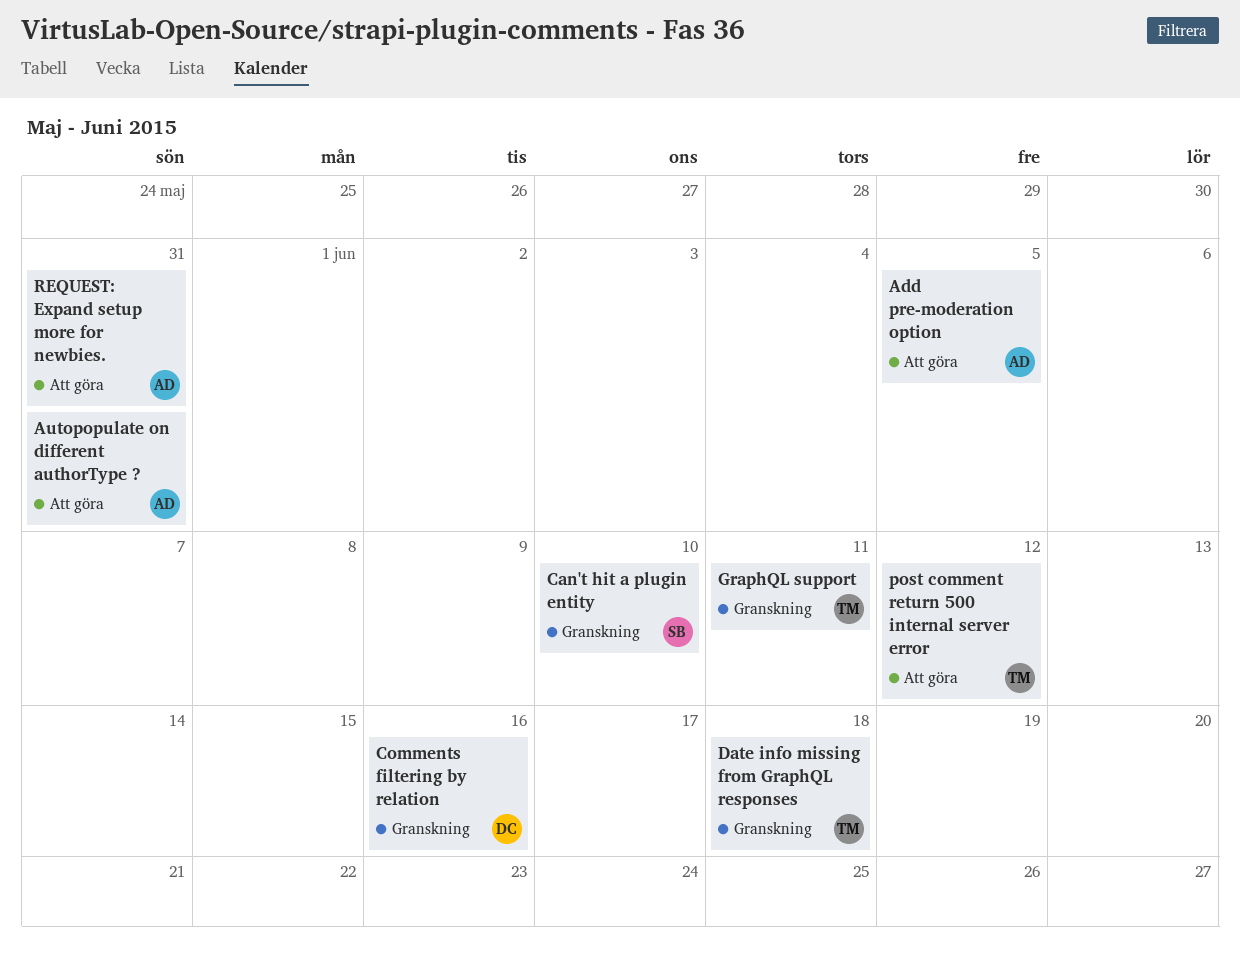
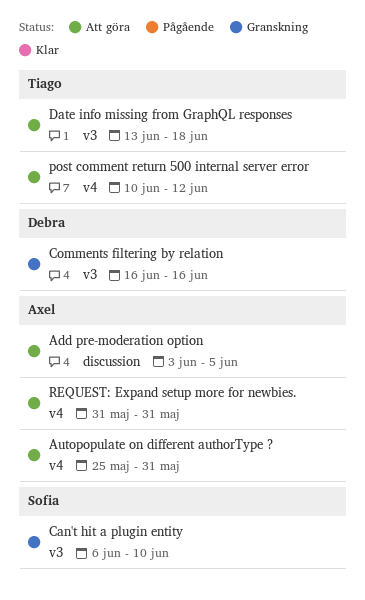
Date info missing from GraphQL responses, status: Granskning -> Att göra
GraphQL support: present -> none

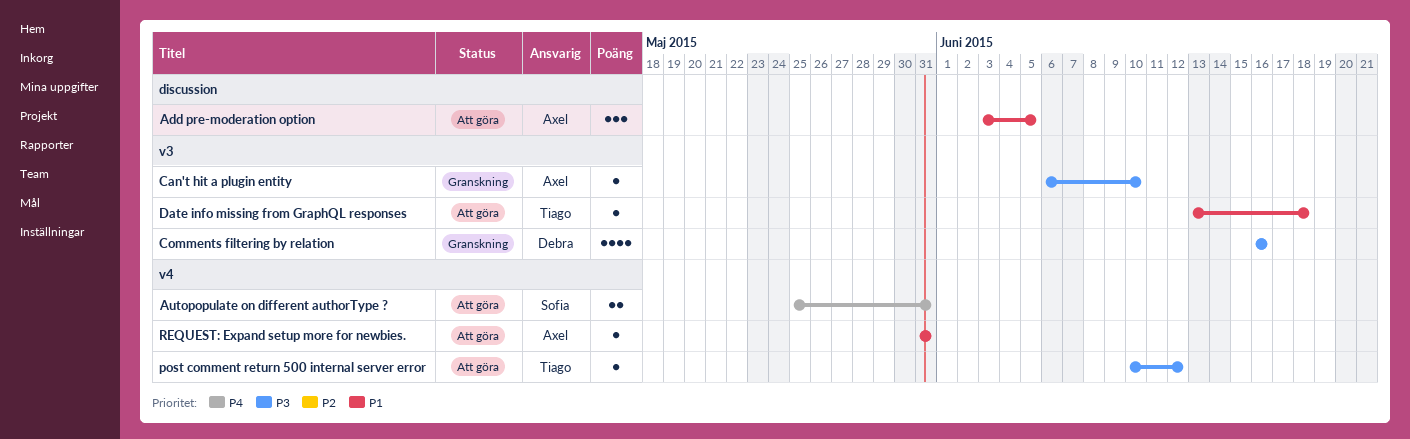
Autopopulate on different authorType ?, owner: Axel -> Sofia
Can't hit a plugin entity, owner: Sofia -> Axel

